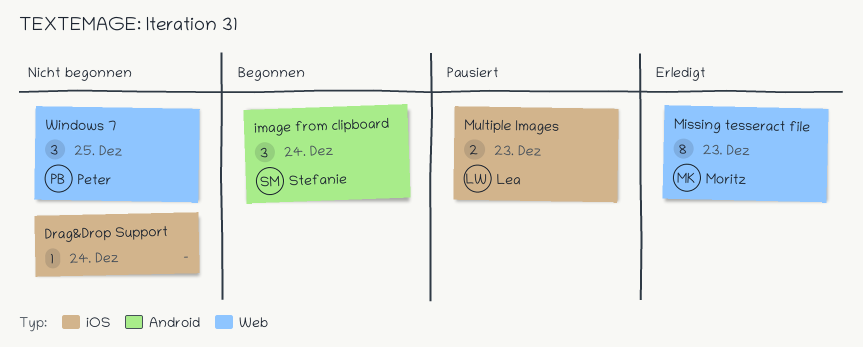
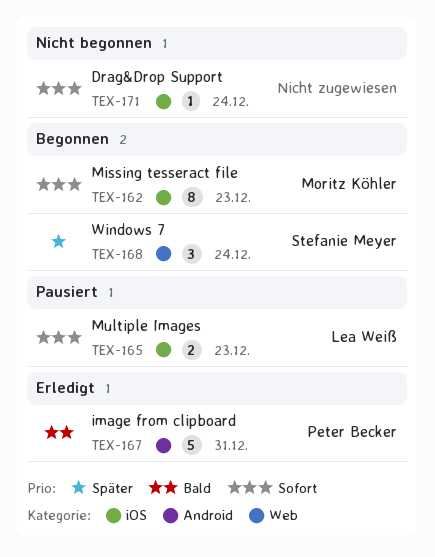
image from clipboard, status: Begonnen -> Erledigt
image from clipboard, owner: Stefanie Meyer -> Peter Becker
image from clipboard, estimate: 3 -> 5
image from clipboard, due: Dec 24 -> Dec 31
Missing tesseract file, status: Erledigt -> Begonnen
Missing tesseract file, label: Web -> iOS
Windows 7, status: Nicht begonnen -> Begonnen
Windows 7, owner: Peter Becker -> Stefanie Meyer
Windows 7, due: Dec 25 -> Dec 24

